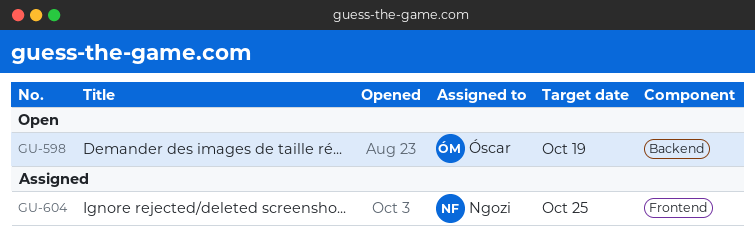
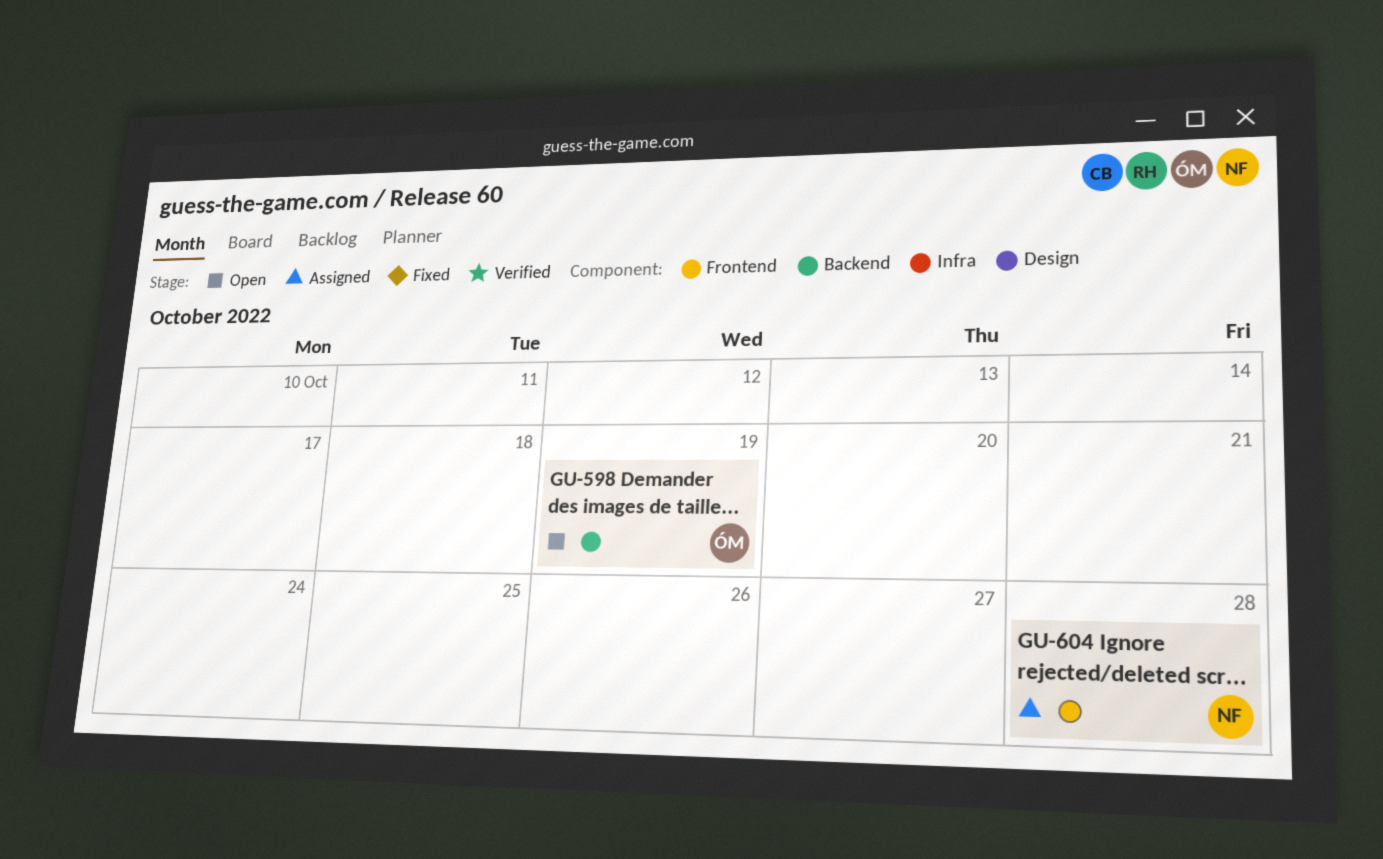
GU-604, due: Oct 25 -> Oct 28

